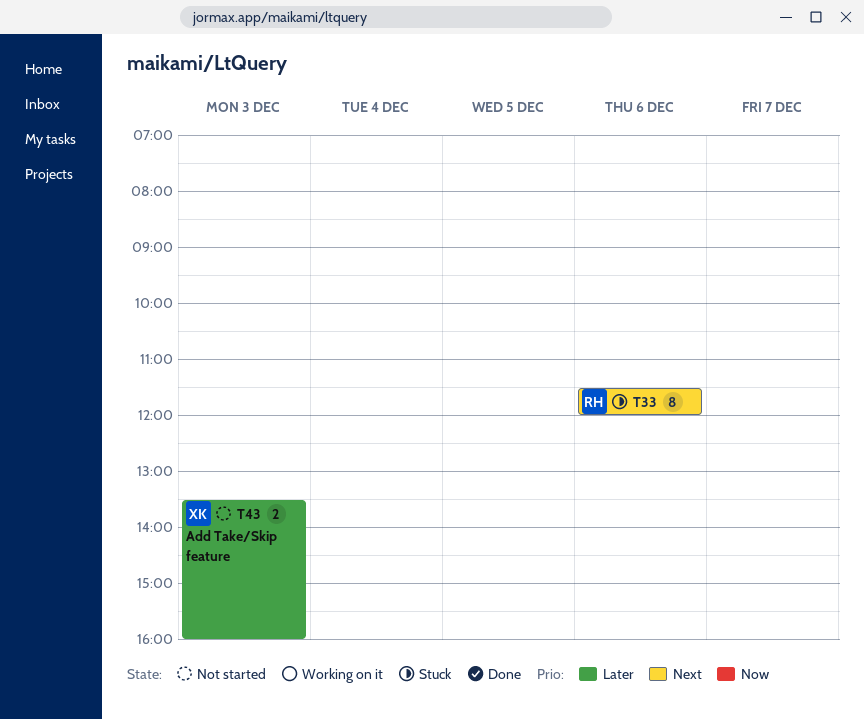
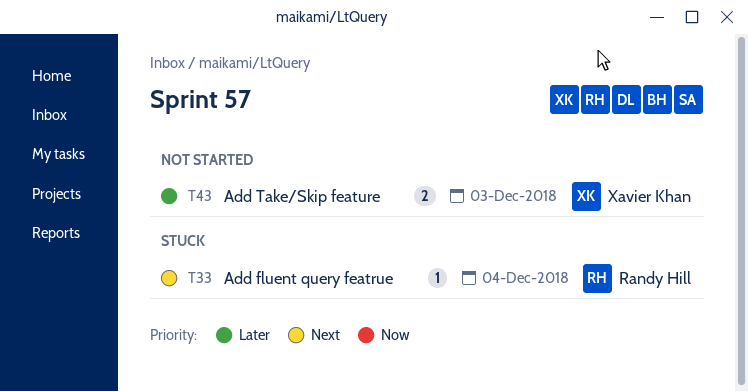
T33, estimate: 8 -> 1
T33, day: Dec 6 -> Dec 4

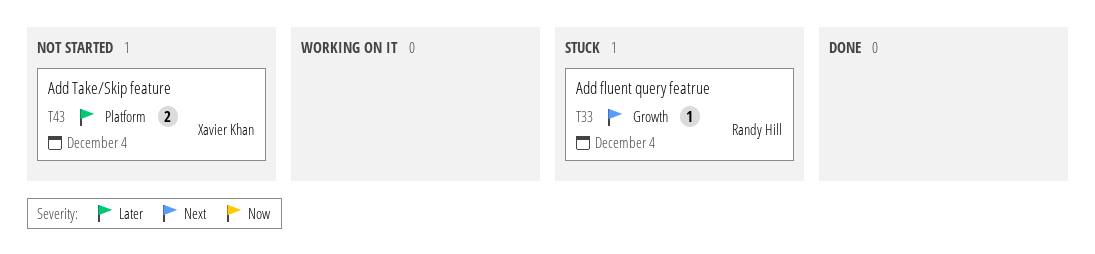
T43, day: Dec 3 -> Dec 4

